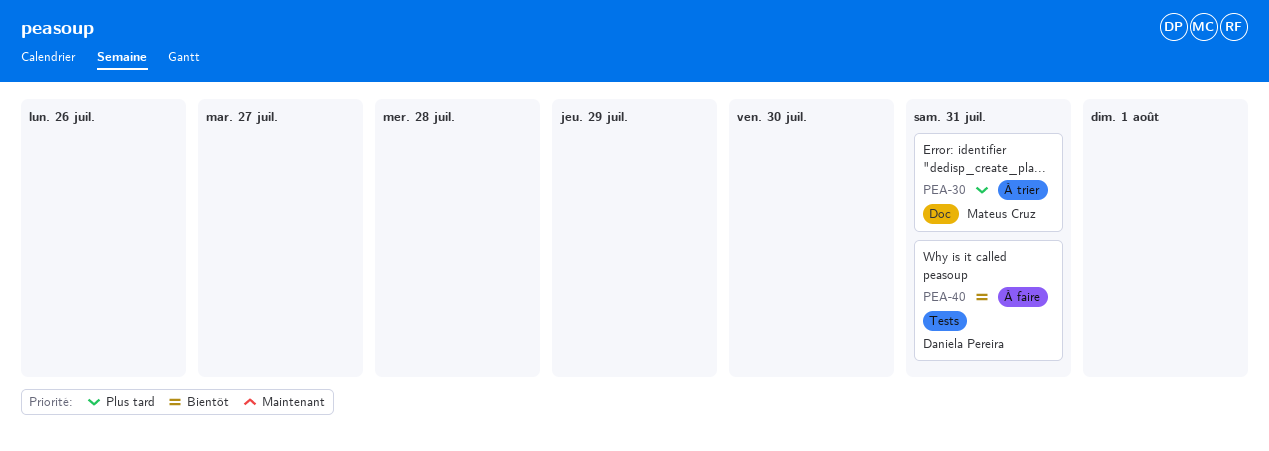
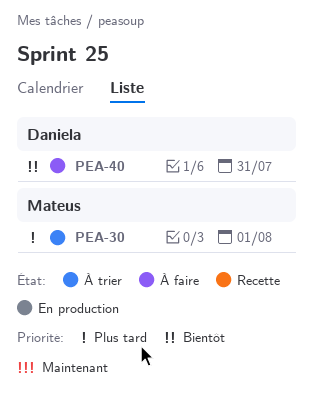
PEA-30, due: Jul 31 -> Aug 1

